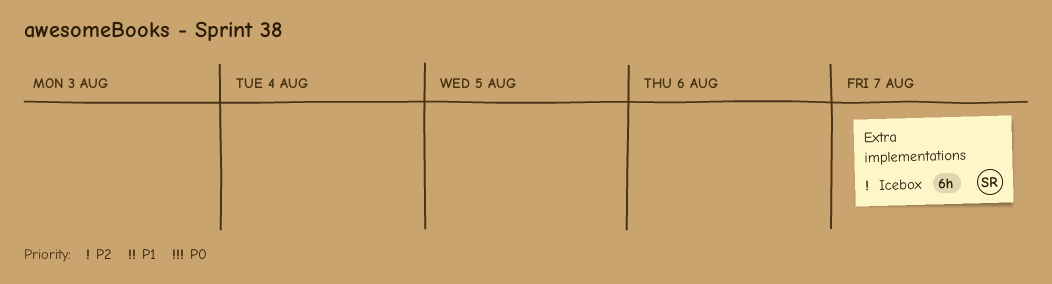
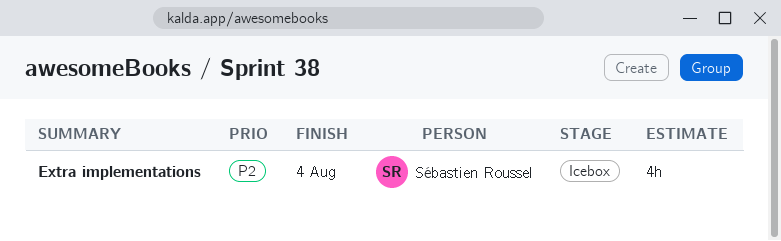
Extra implementations, estimate: 6h -> 4h
Extra implementations, due: Aug 7 -> Aug 4

